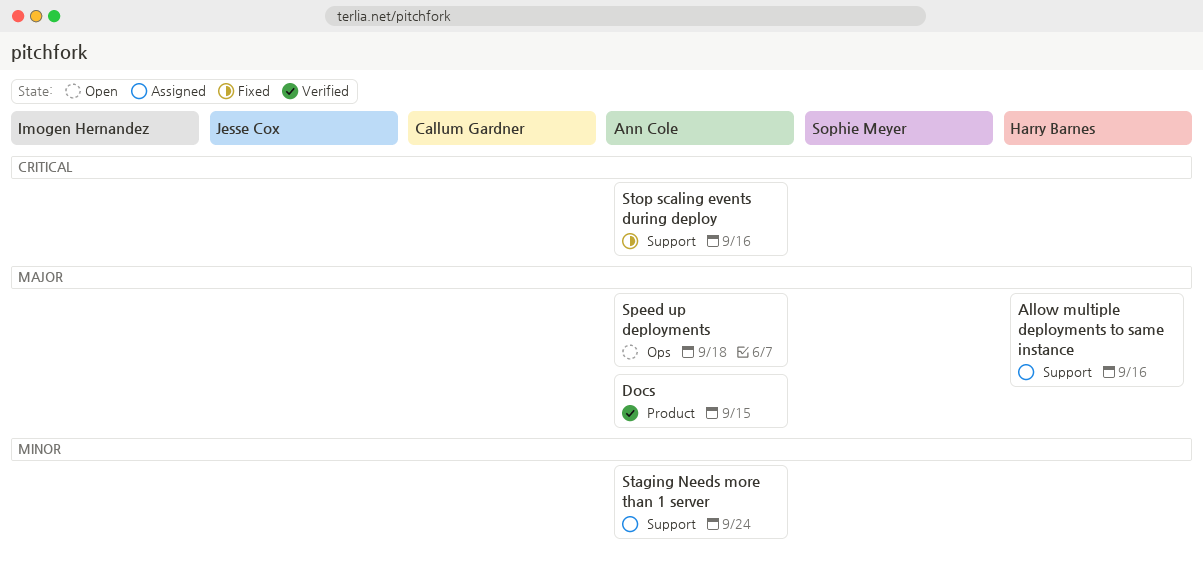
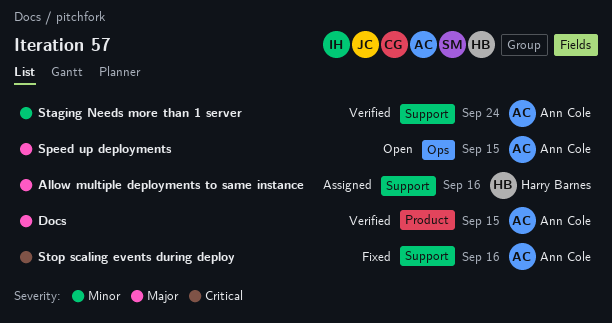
Speed up deployments, due: Sep 18 -> Sep 15
Staging Needs more than 1 server, status: Assigned -> Verified

